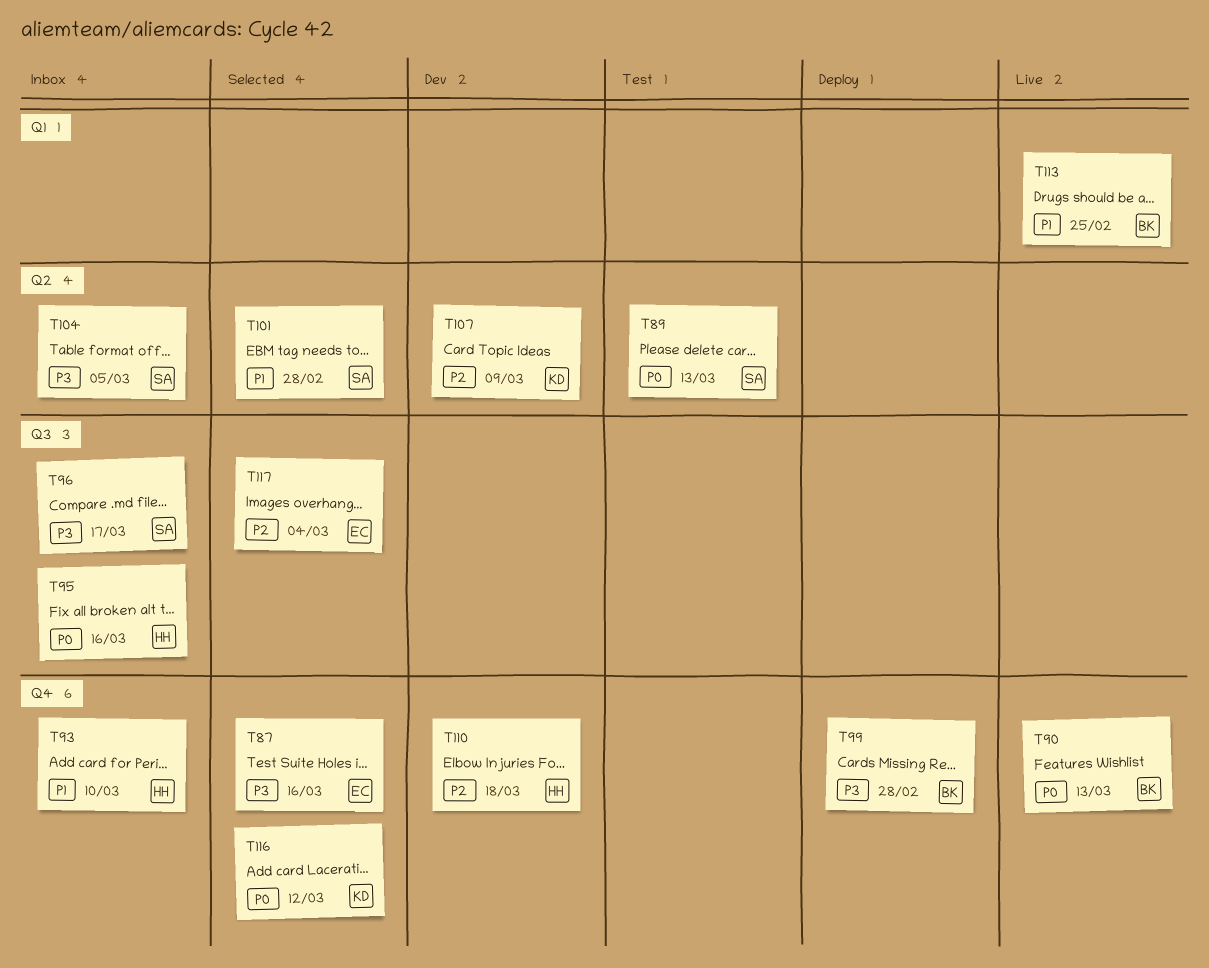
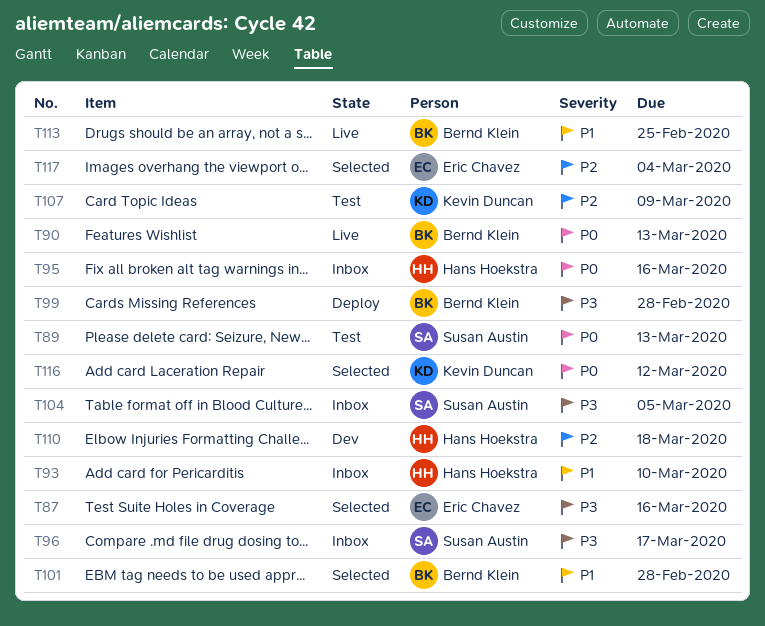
T101, owner: Susan Austin -> Bernd Klein
T107, status: Dev -> Test

